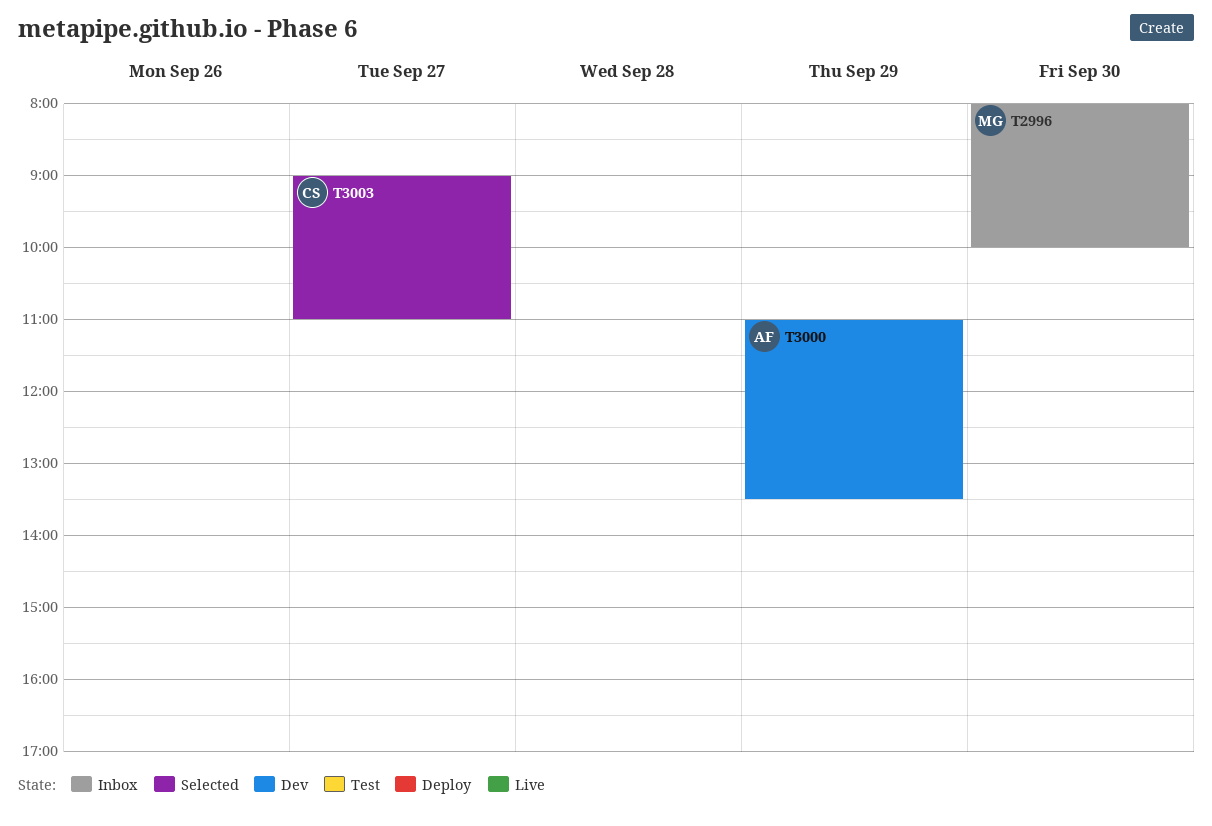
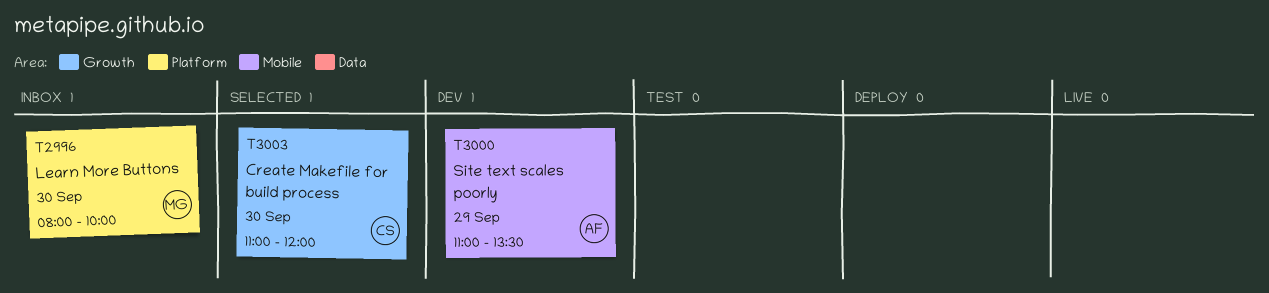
T3003, day: Sep 27 -> Sep 30
T3003, begins: 09:00 -> 11:00
T3003, ends: 11:00 -> 12:00

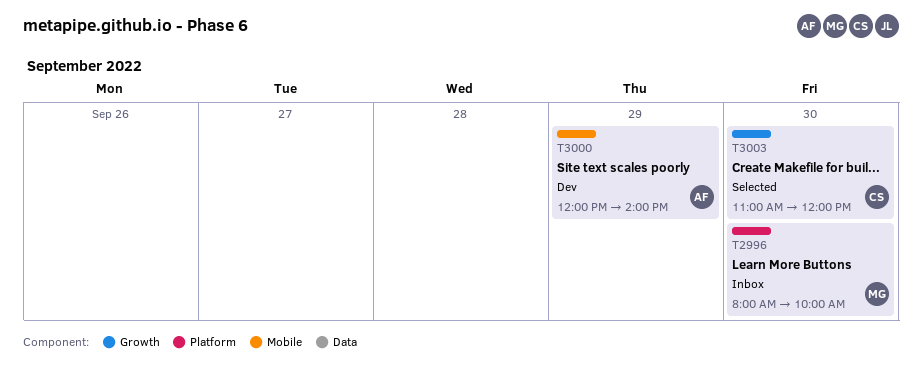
T3000, begins: 11:00 -> 12:00
T3000, ends: 13:30 -> 14:00

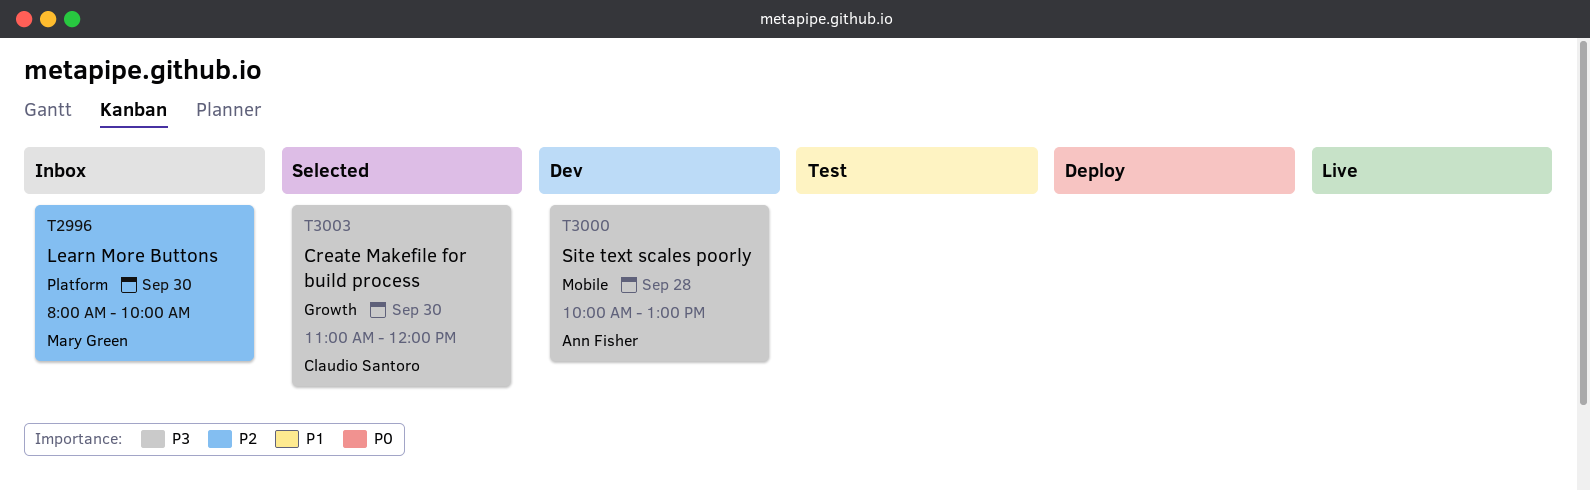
T3000, day: Sep 29 -> Sep 28
T3000, begins: 12:00 -> 10:00
T3000, ends: 14:00 -> 13:00

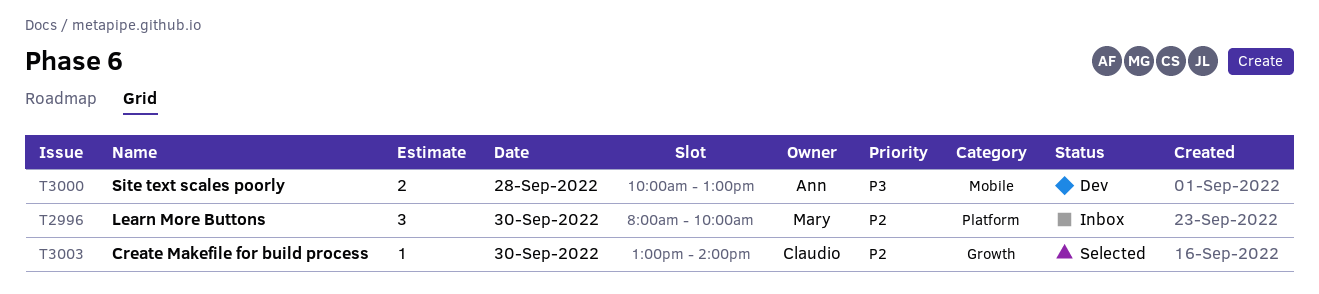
T3003, priority: P3 -> P2
T3003, begins: 11:00 -> 13:00
T3003, ends: 12:00 -> 14:00

